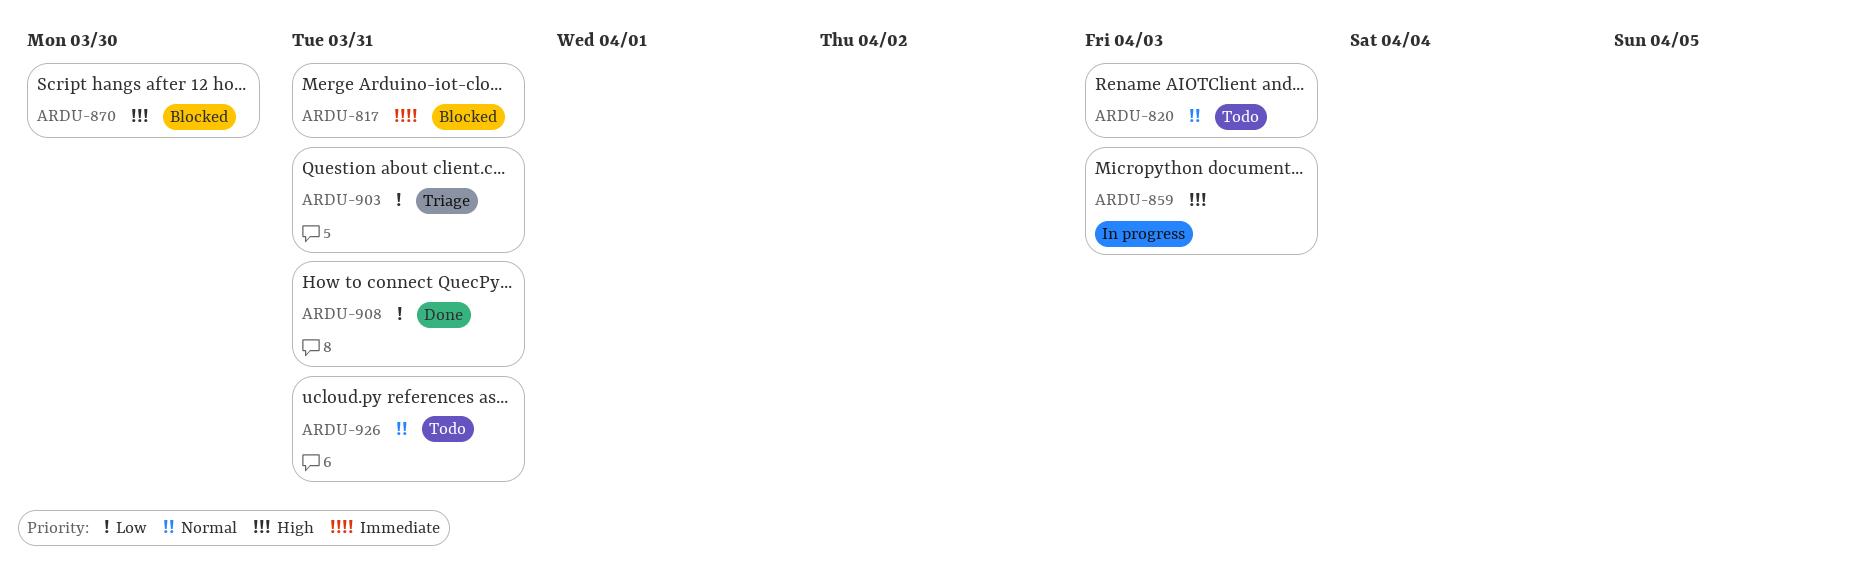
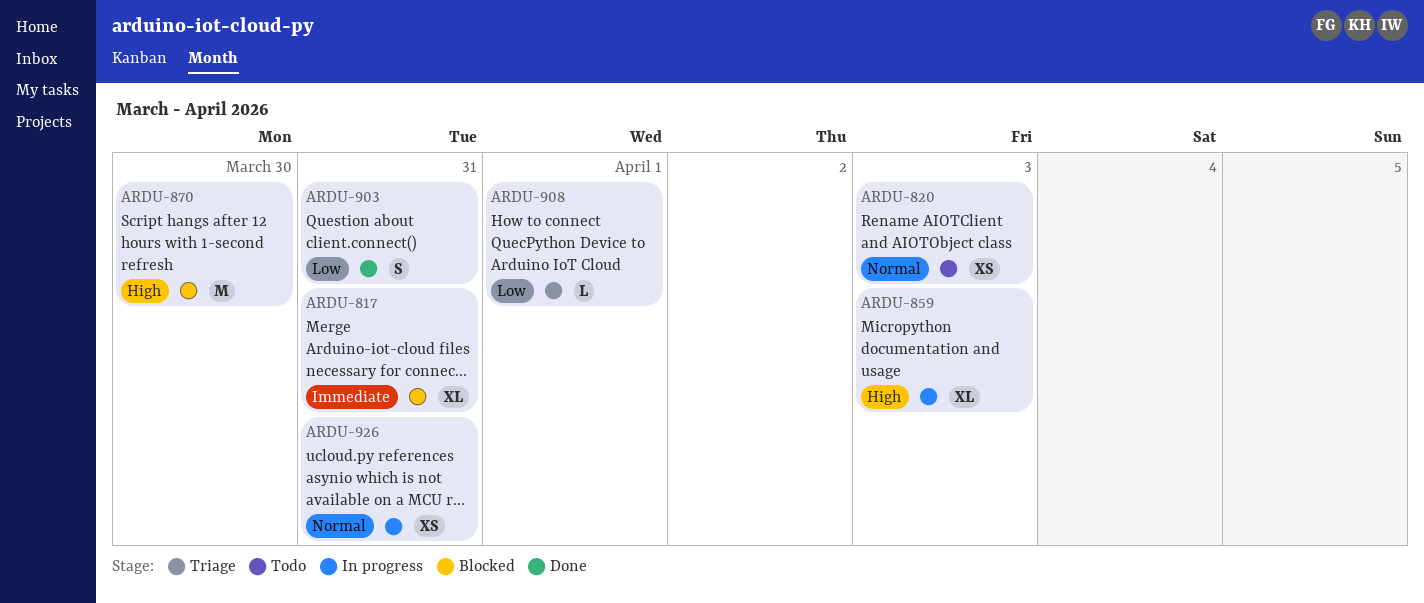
ARDU-903, status: Triage -> Done
ARDU-908, status: Done -> Triage
ARDU-908, due: Mar 31 -> Apr 1
ARDU-926, status: Todo -> In progress

